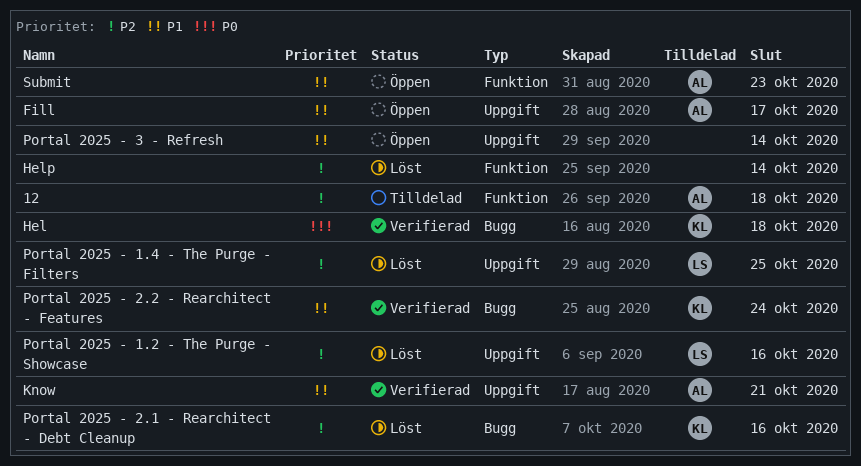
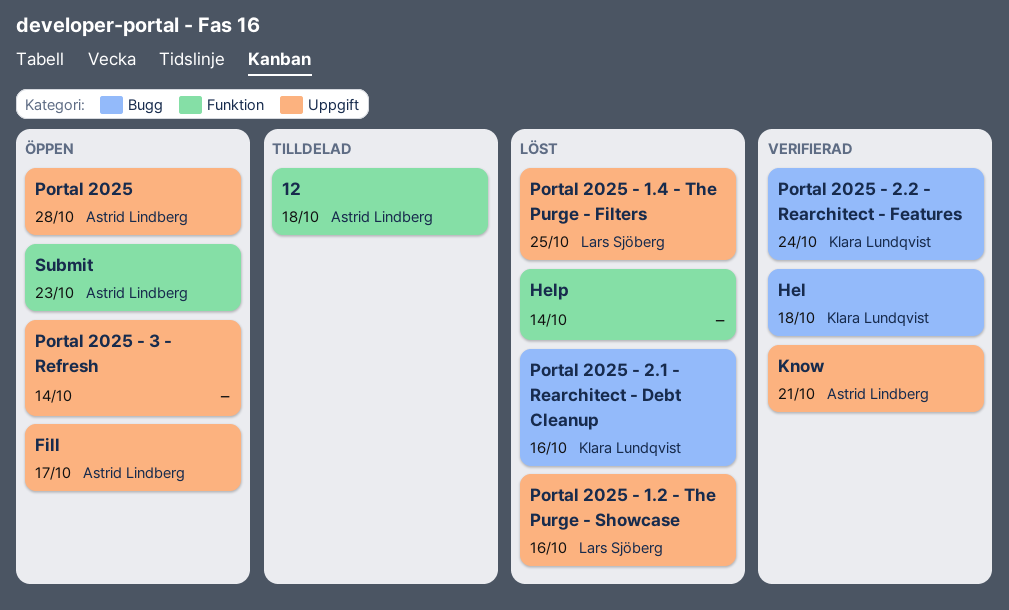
Portal 2025: none -> present

